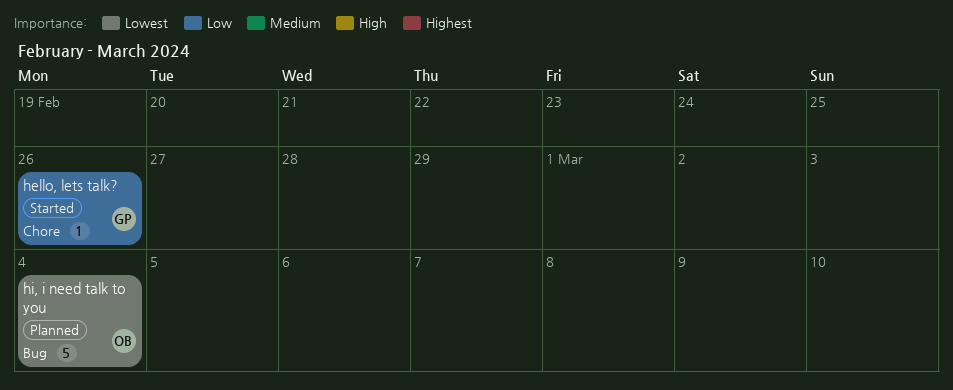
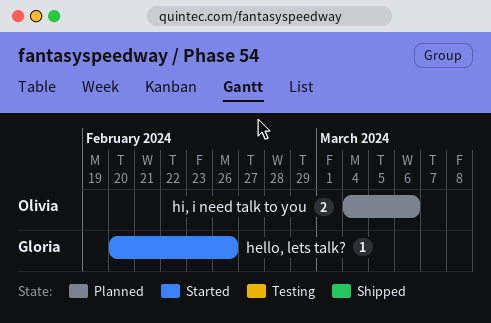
hi, i need talk to you, estimate: 5 -> 2
hi, i need talk to you, due: Mar 4 -> Mar 6

